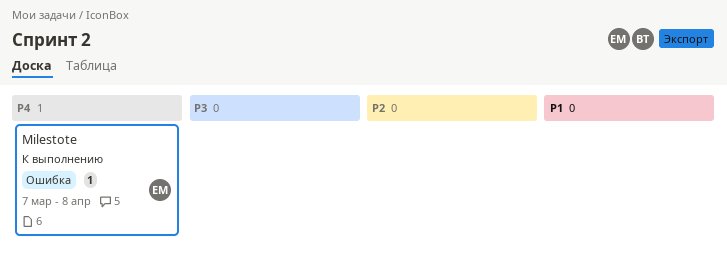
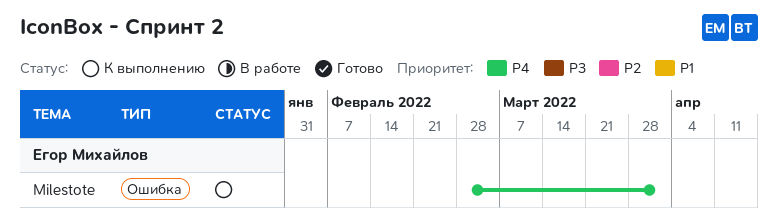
Milestote, start: Mar 7 -> Feb 28
Milestote, due: Apr 8 -> Apr 1

